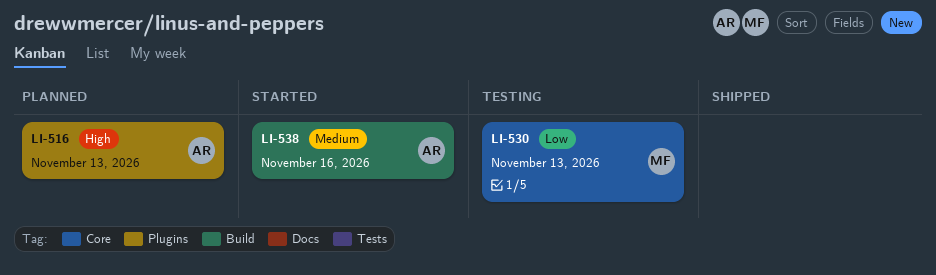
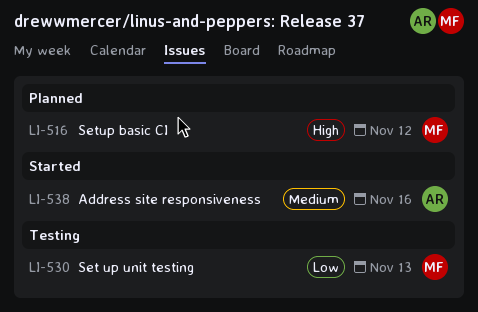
LI-516, owner: AR -> MF
LI-516, due: Nov 13 -> Nov 12

